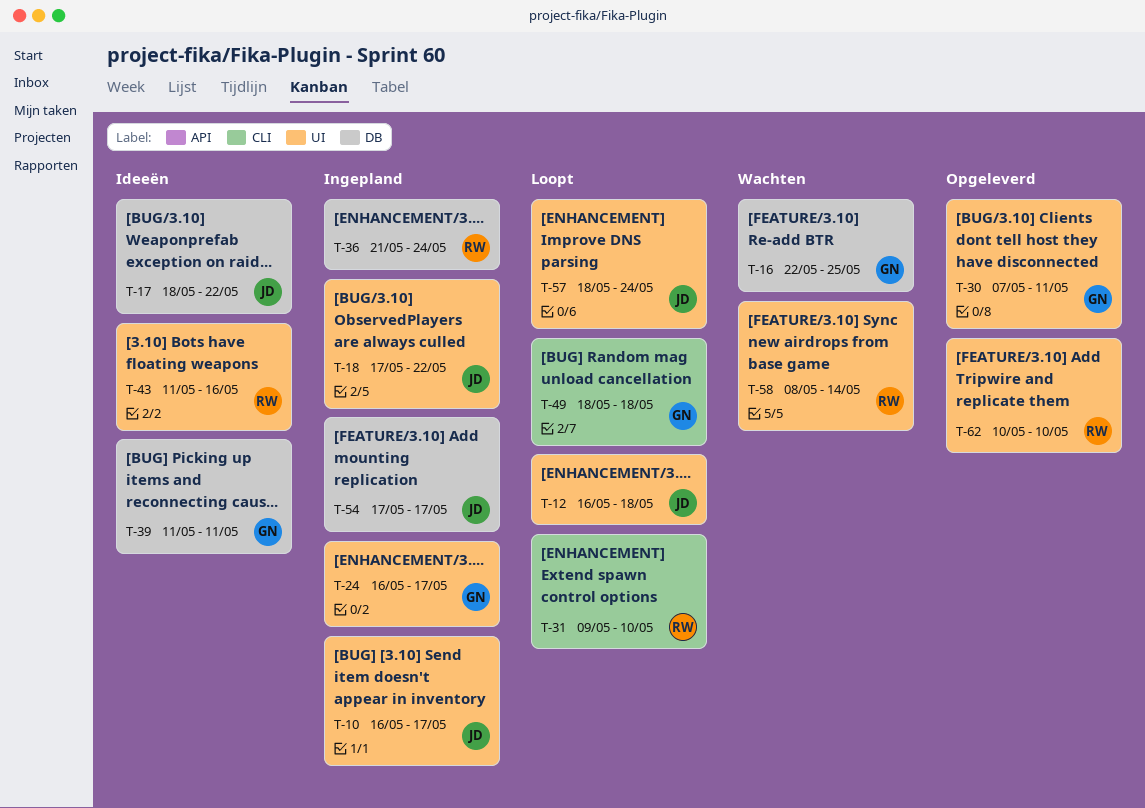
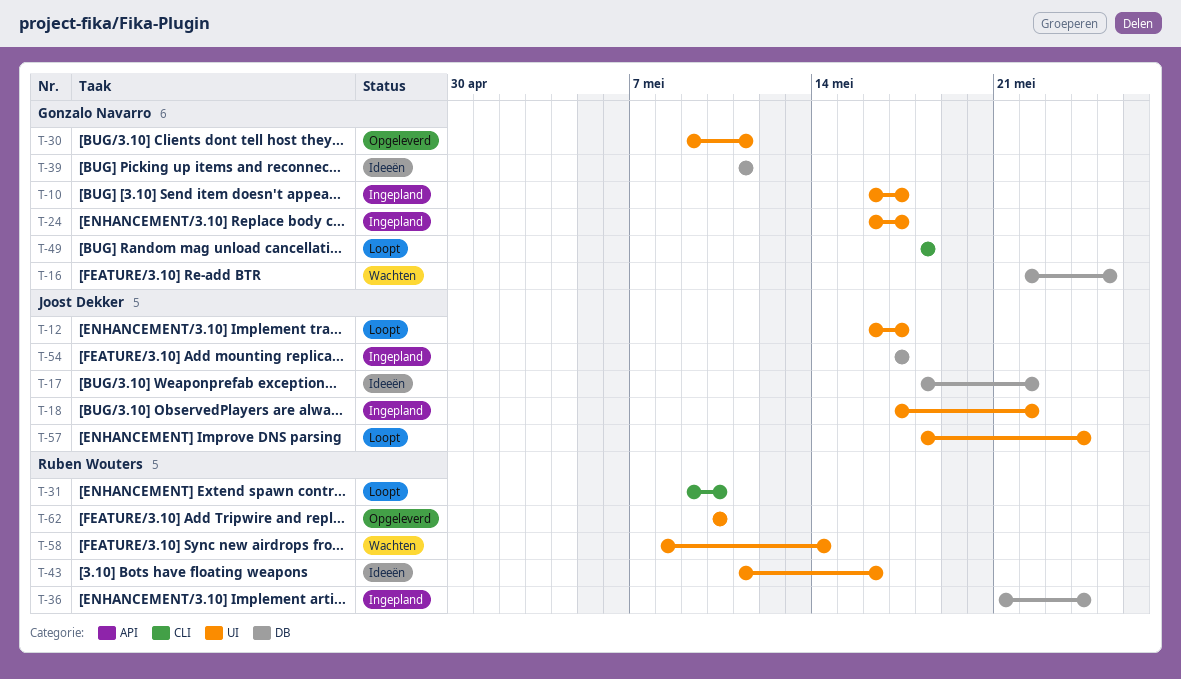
T-10, owner: Joost Dekker -> Gonzalo Navarro
T-12, due: May 18 -> May 17
T-30, start: May 7 -> May 9

